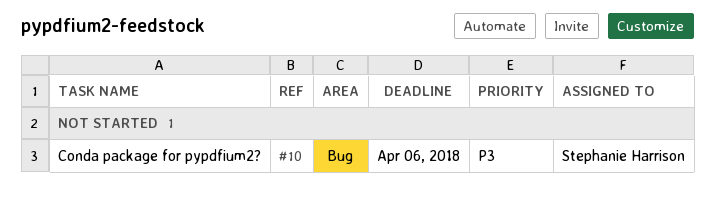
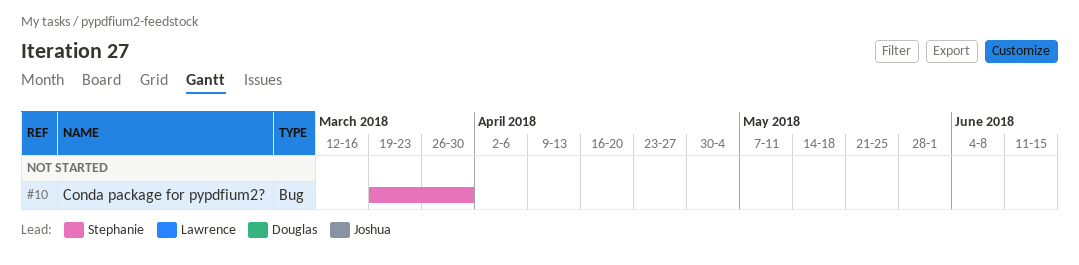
#10, due: Apr 6 -> Mar 30

